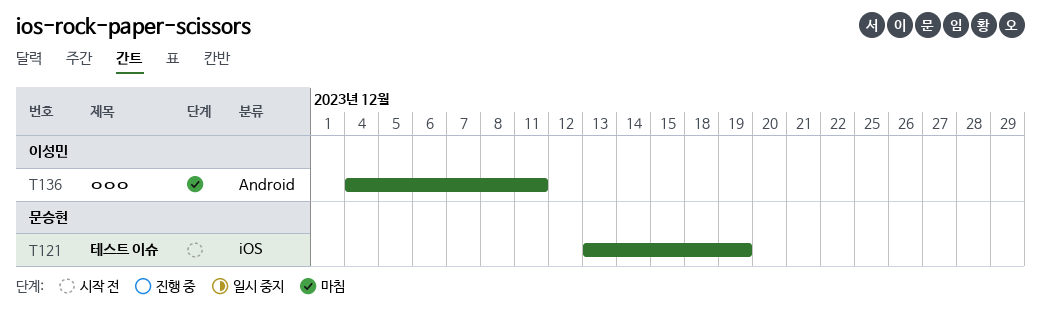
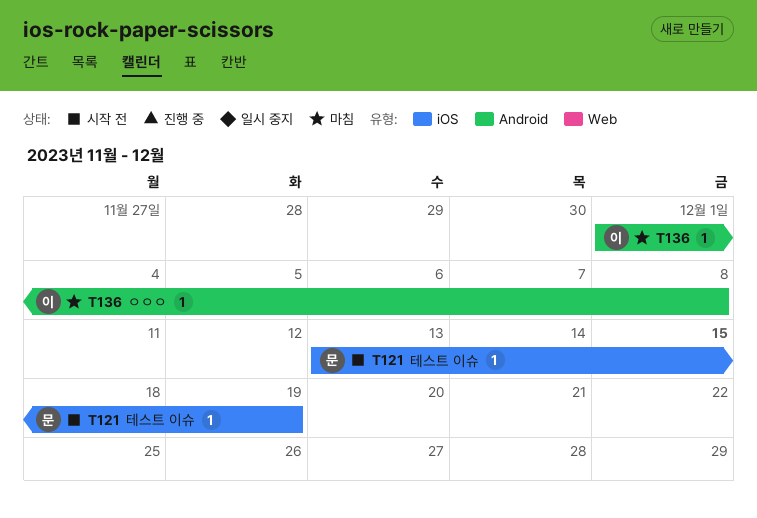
T136, start: Dec 4 -> Dec 1
T136, due: Dec 11 -> Dec 8

